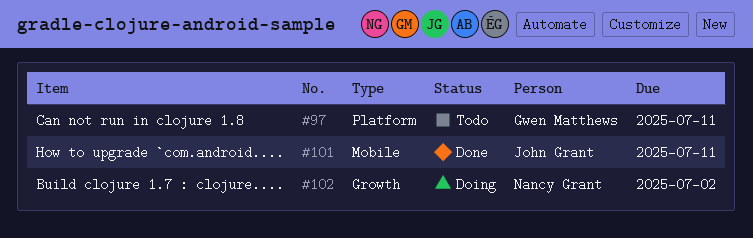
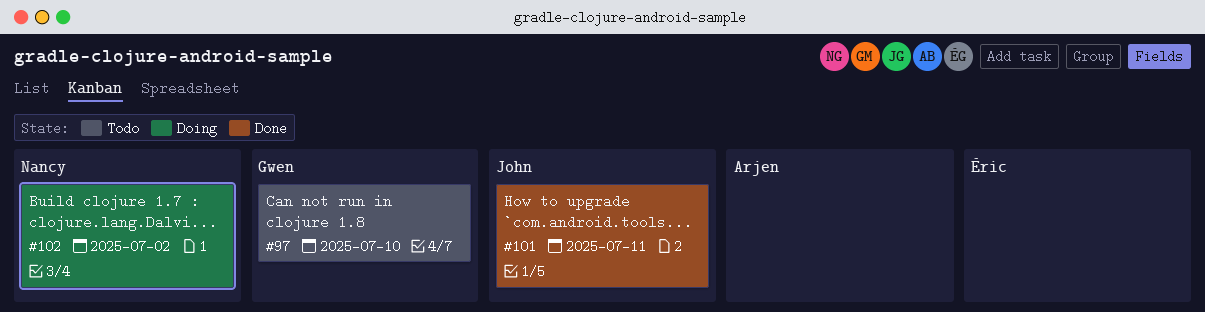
#97, due: Jul 11 -> Jul 10

